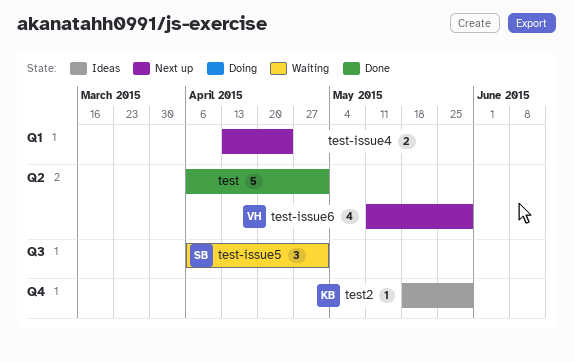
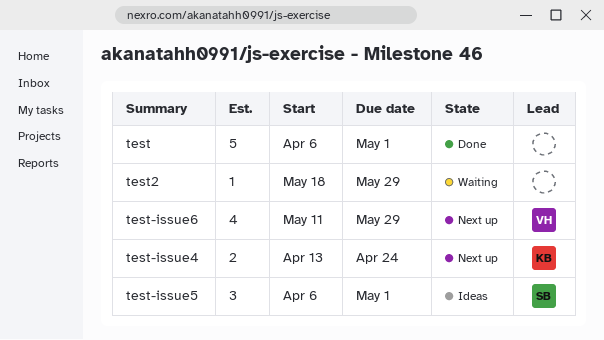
test-issue4, owner: none -> KB
test-issue5, status: Waiting -> Ideas
test2, status: Ideas -> Waiting
test2, owner: KB -> none

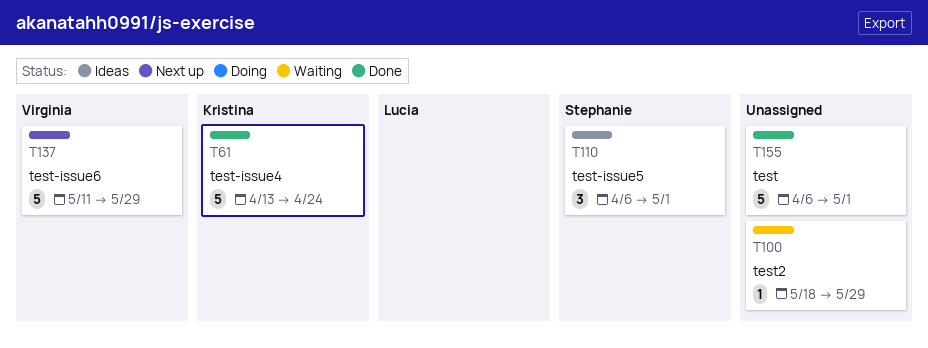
test-issue4, status: Next up -> Done
test-issue4, estimate: 2 -> 5
test-issue6, estimate: 4 -> 5

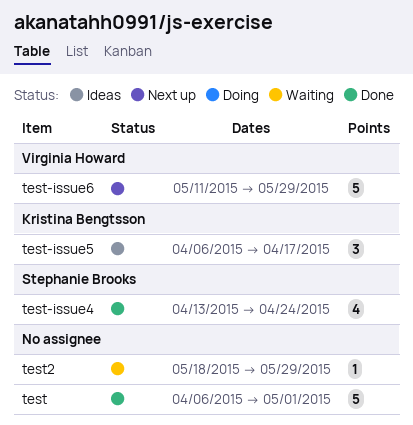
test-issue4, owner: Kristina Bengtsson -> Stephanie Brooks
test-issue4, estimate: 5 -> 4
test-issue5, owner: Stephanie Brooks -> Kristina Bengtsson
test-issue5, due: May 1 -> Apr 17

